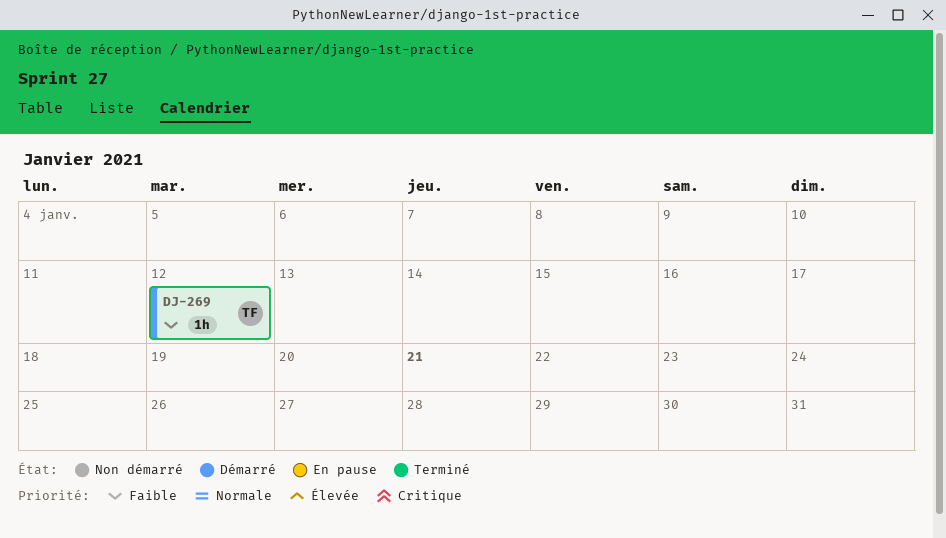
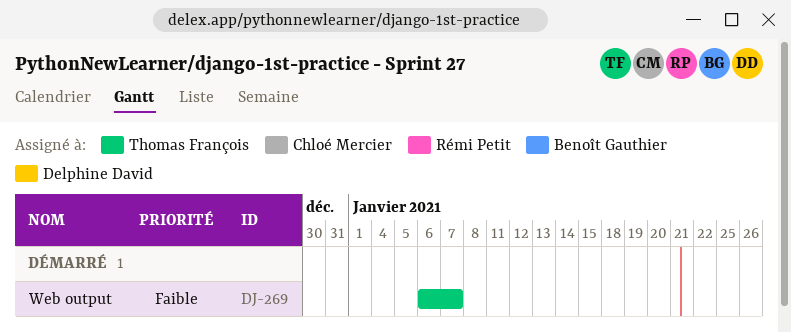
DJ-269, due: Jan 12 -> Jan 7

